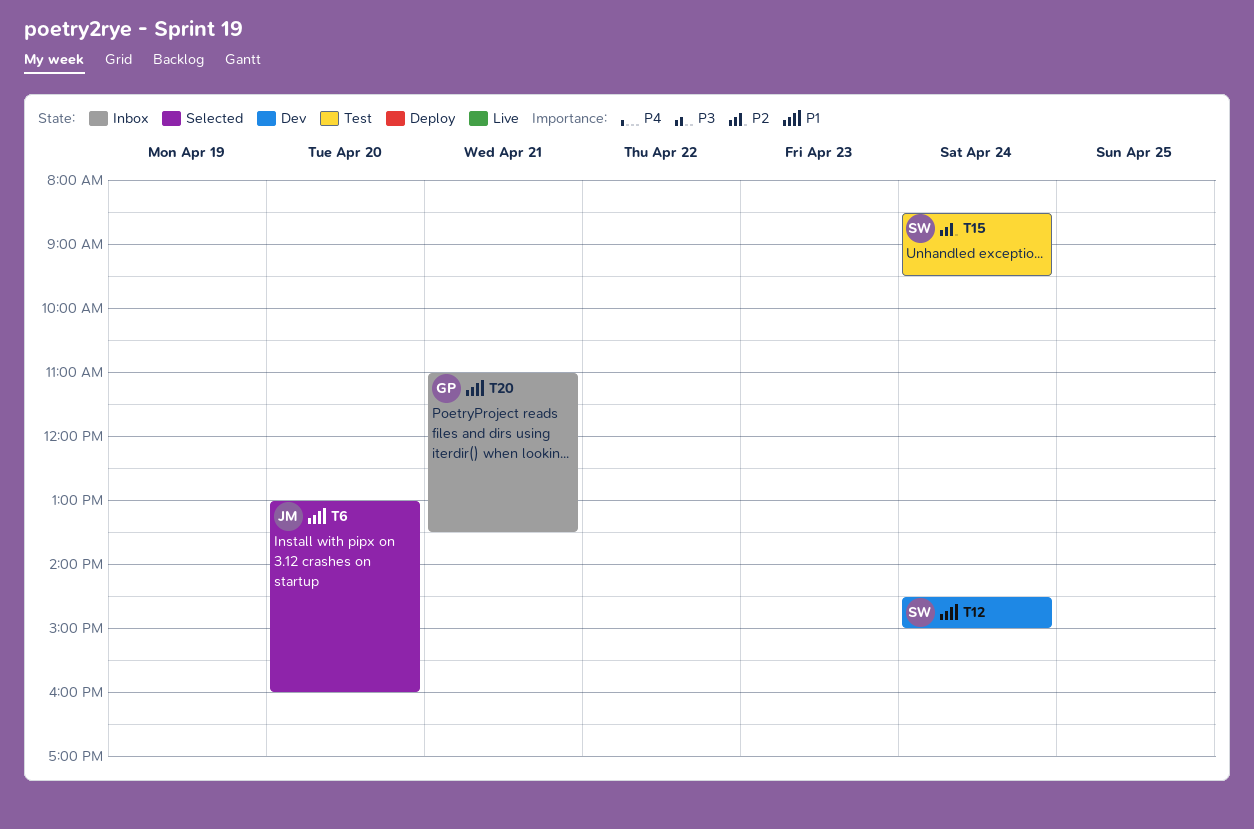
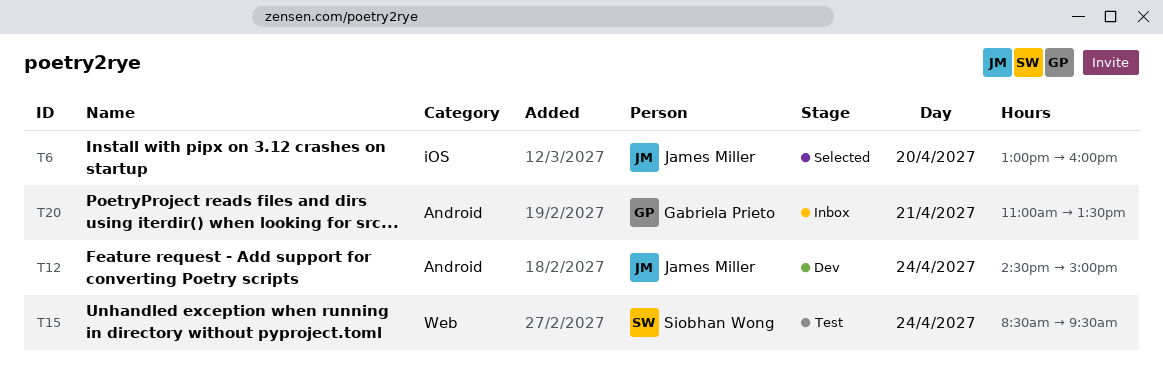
T12, owner: Siobhan Wong -> James Miller

